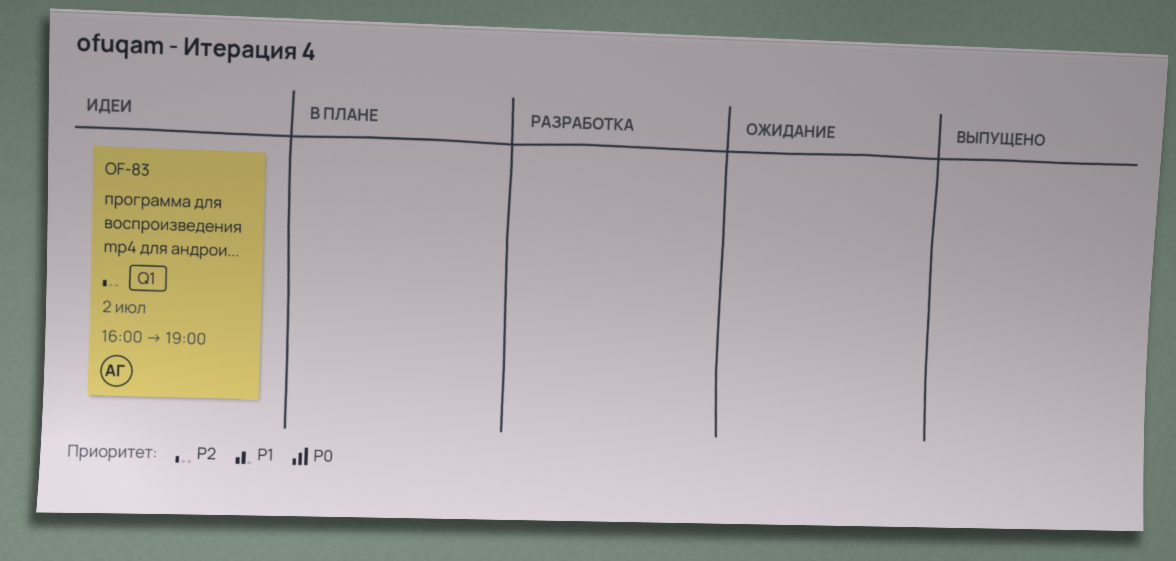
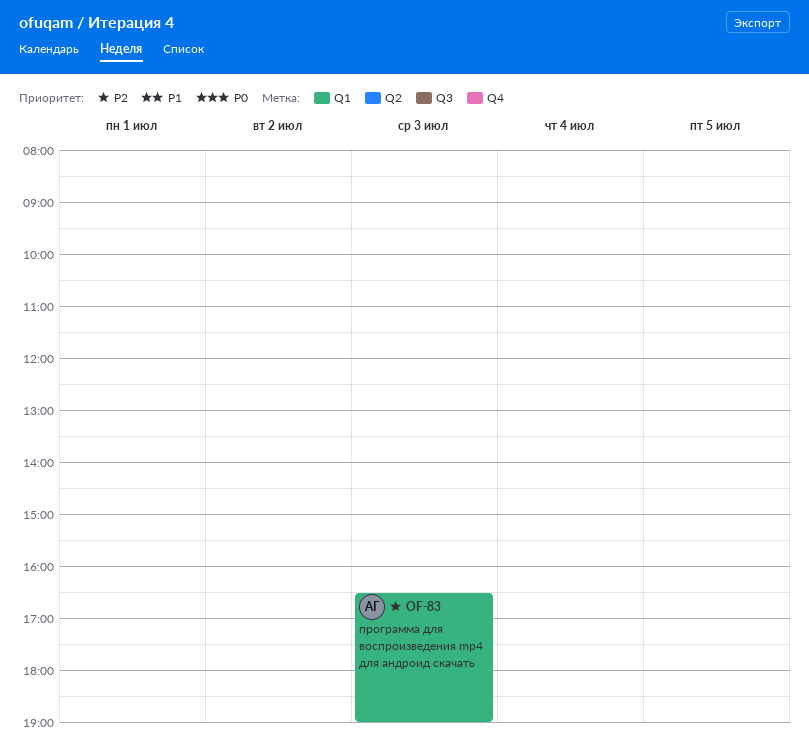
OF-83, day: Jul 2 -> Jul 3
OF-83, begins: 16:00 -> 16:30

